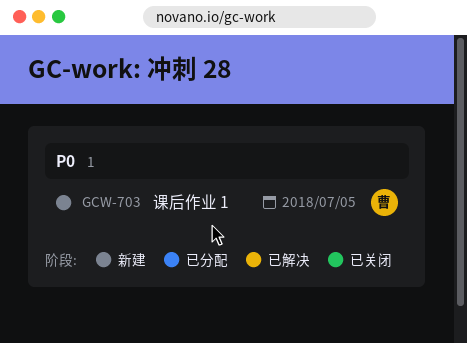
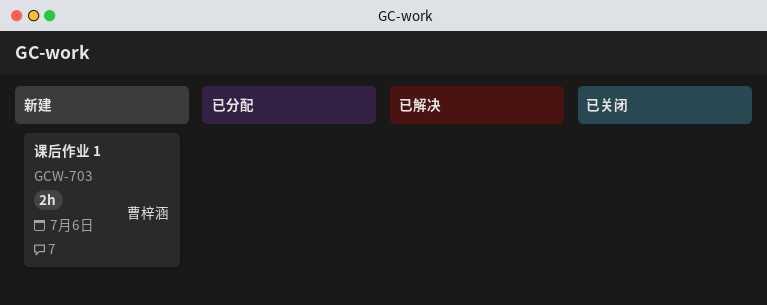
GCW-703, due: Jul 5 -> Jul 6

